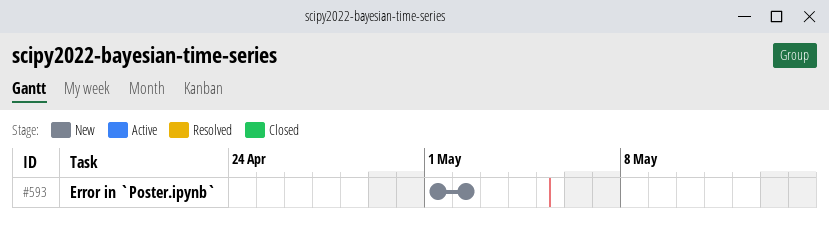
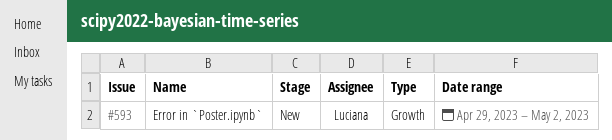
#593, start: May 1 -> Apr 29

